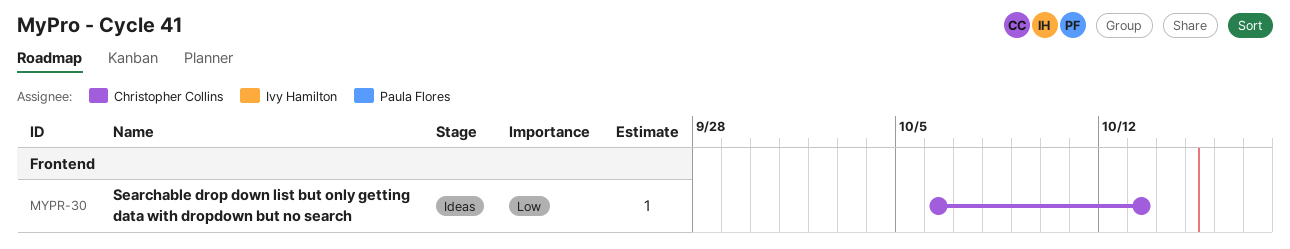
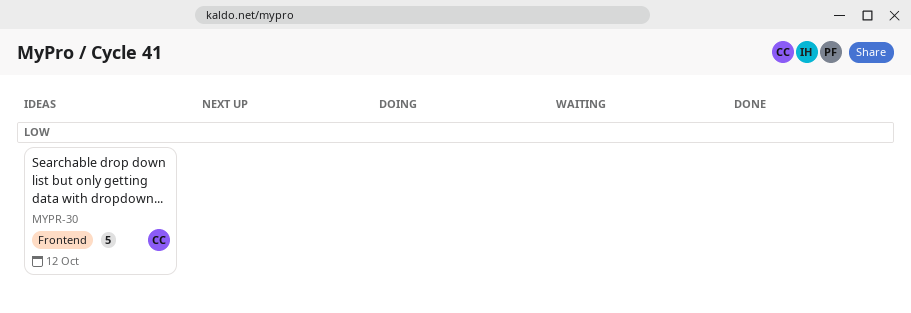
MYPR-30, estimate: 1 -> 5
MYPR-30, due: Oct 13 -> Oct 12

